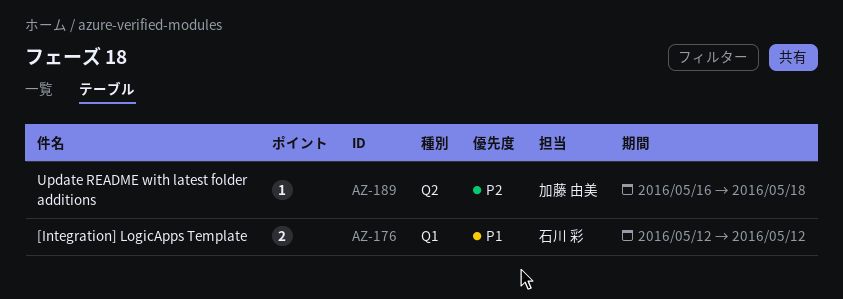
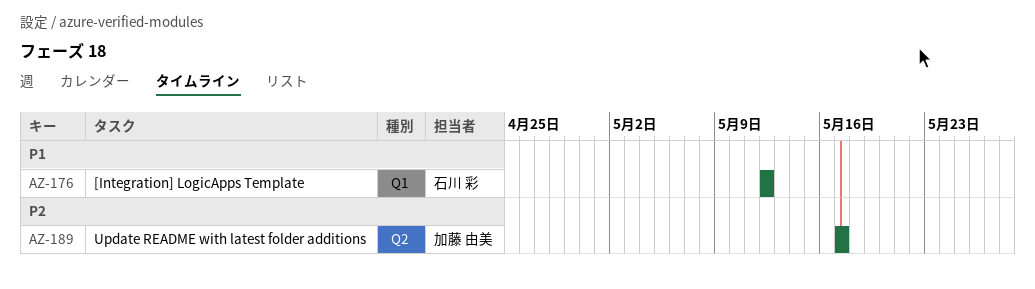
AZ-189, start: May 16 -> May 17
AZ-189, due: May 18 -> May 17

